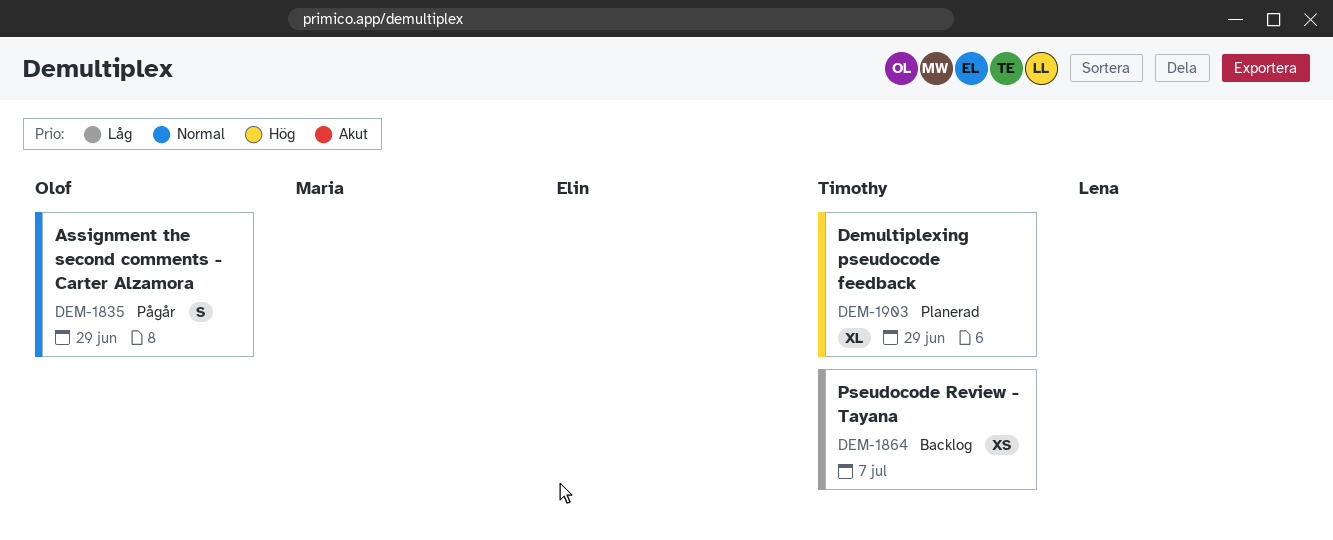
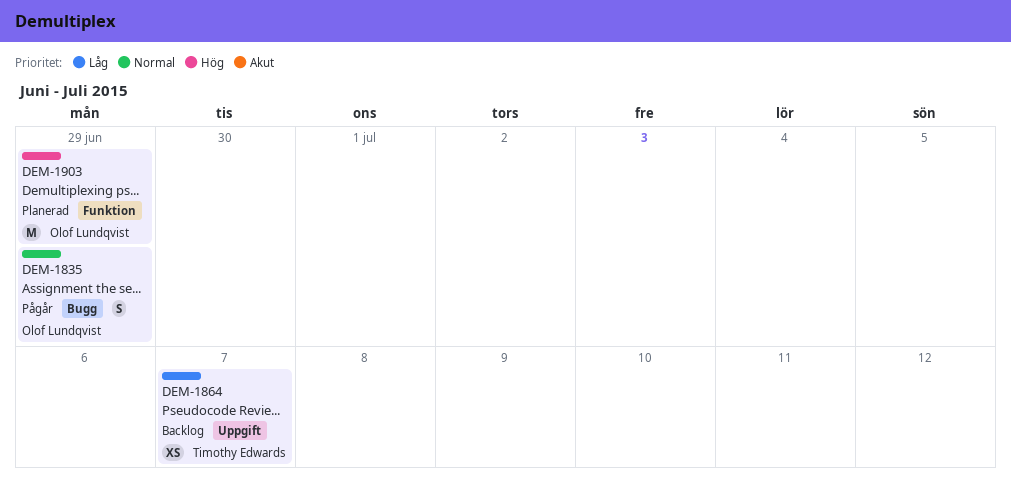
DEM-1903, owner: Timothy Edwards -> Olof Lundqvist
DEM-1903, estimate: XL -> M

